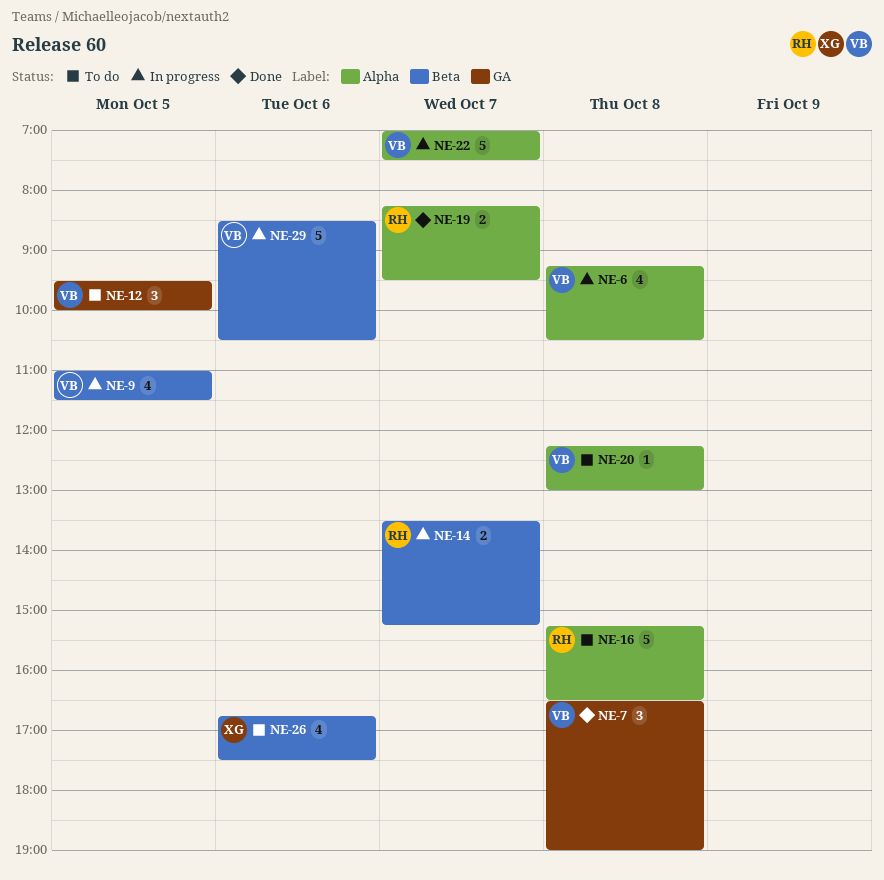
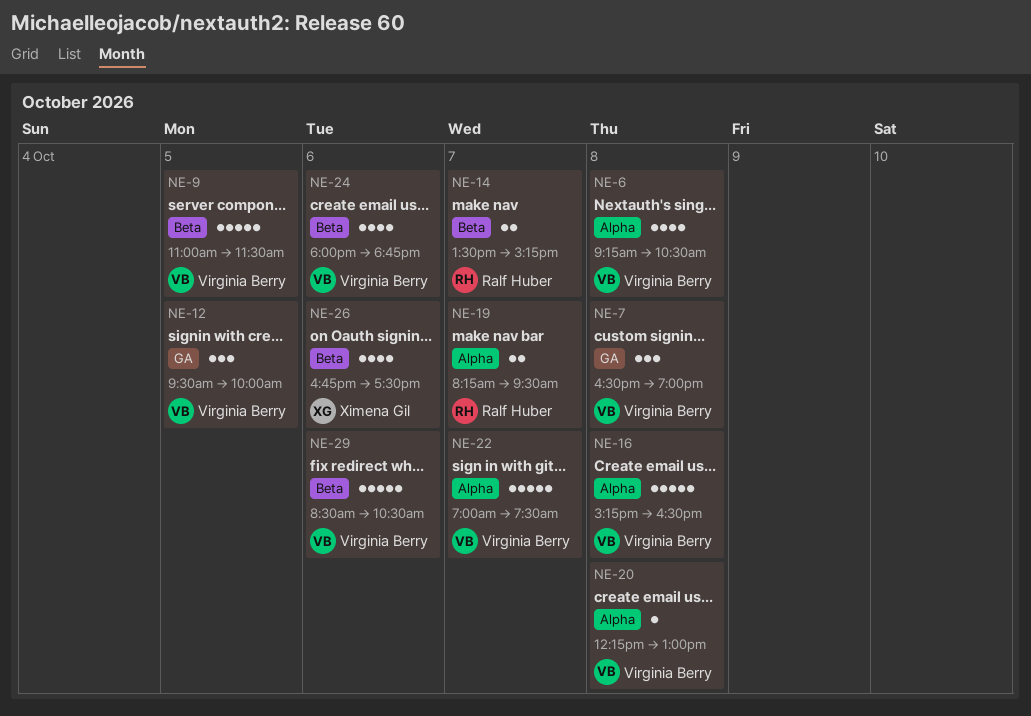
NE-9, estimate: 4 -> 5
NE-16, owner: Ralf Huber -> Virginia Berry
NE-24: none -> present

